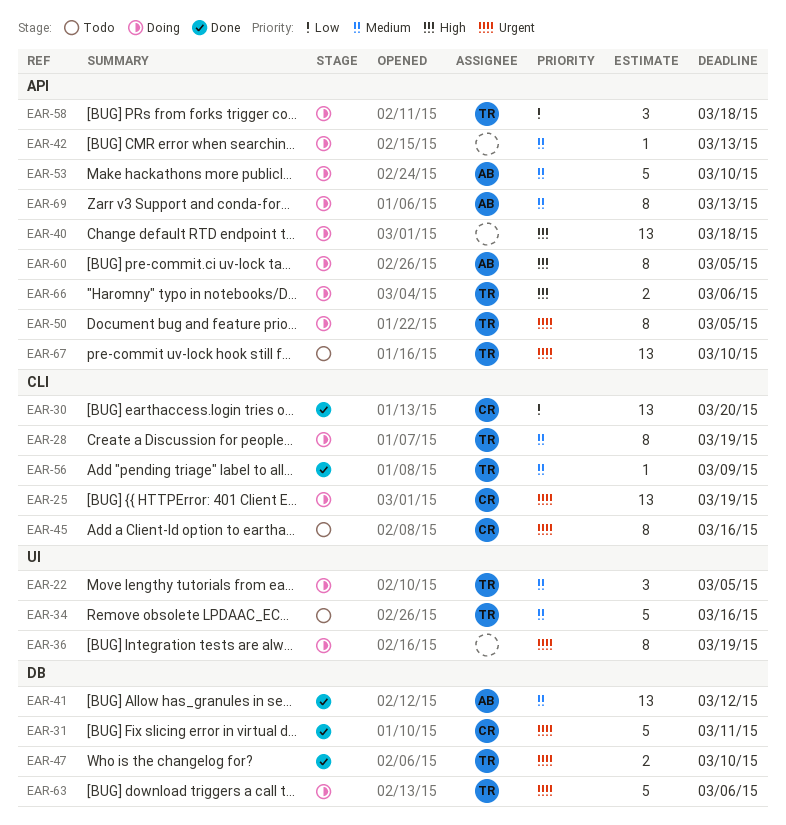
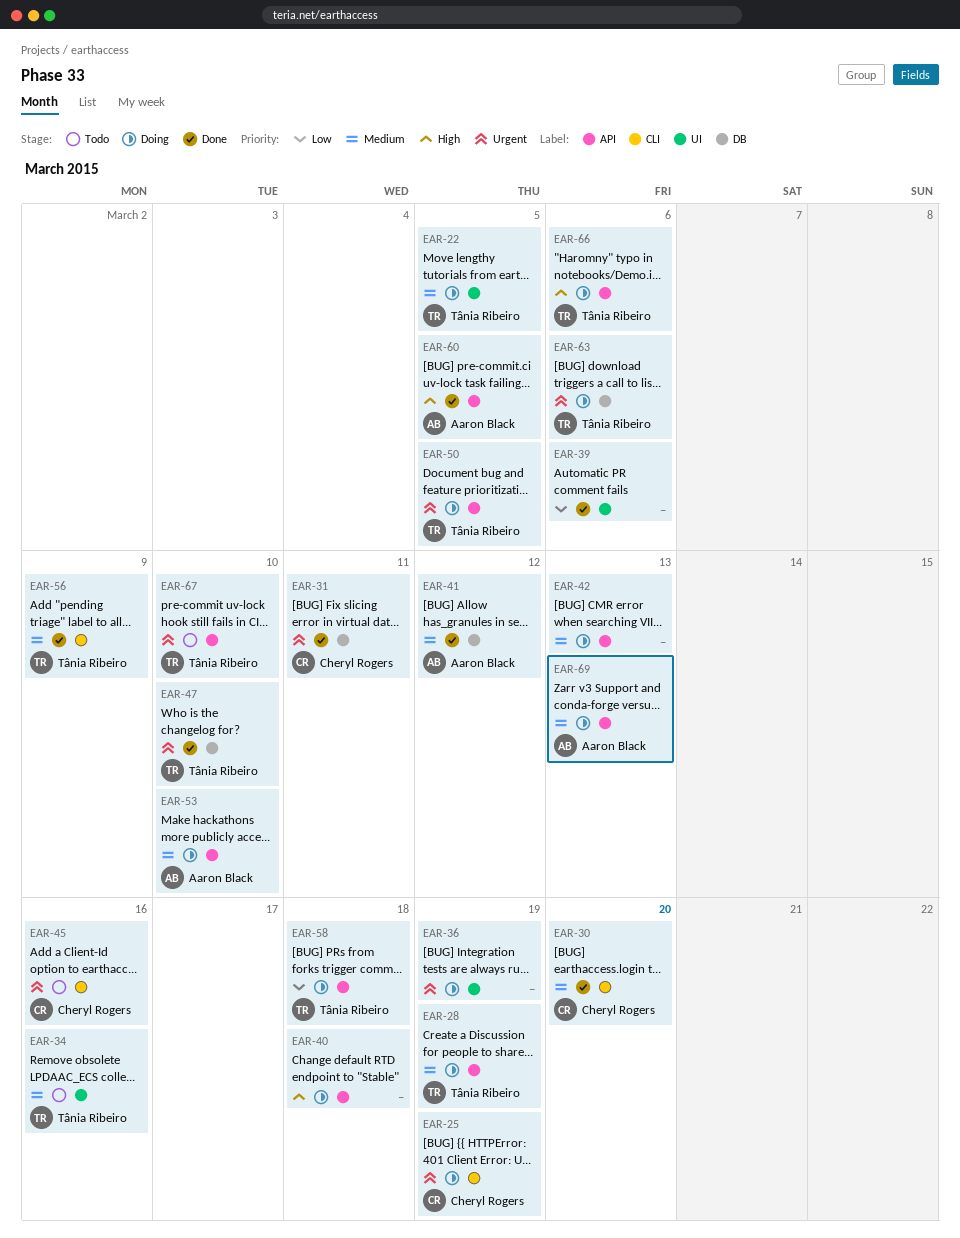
EAR-28, label: CLI -> API
EAR-30, priority: Low -> Medium
EAR-39: none -> present
EAR-60, status: Doing -> Done

